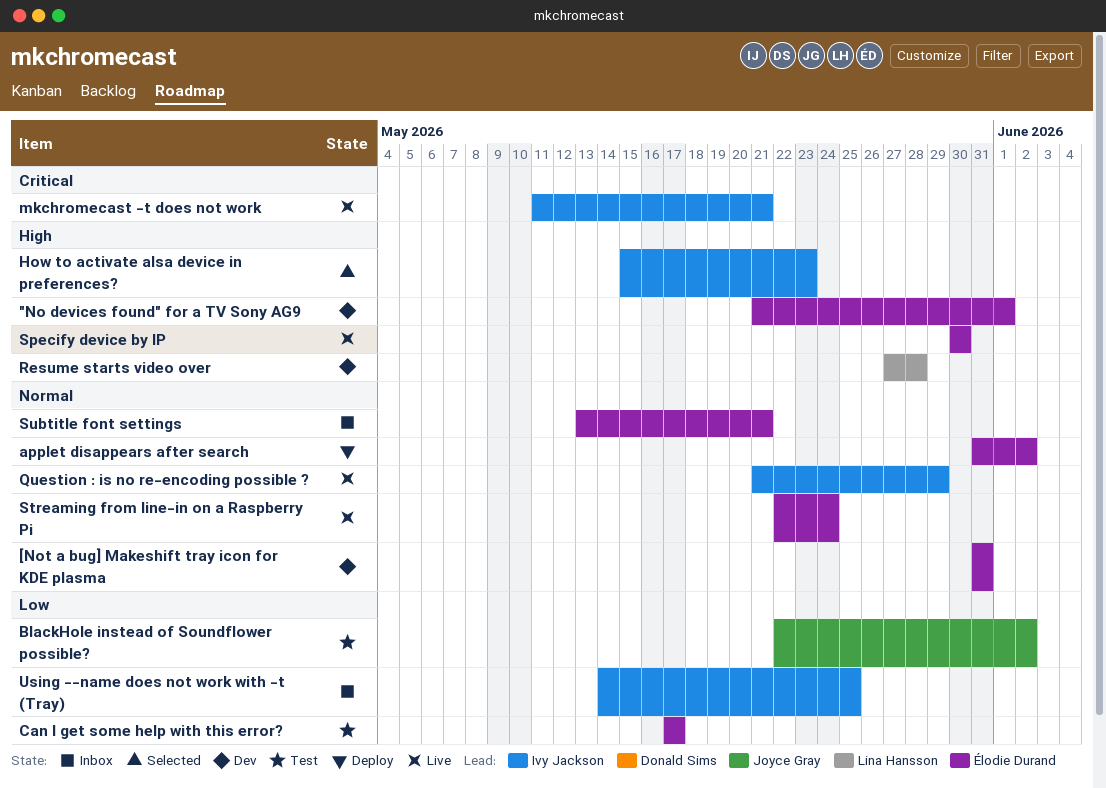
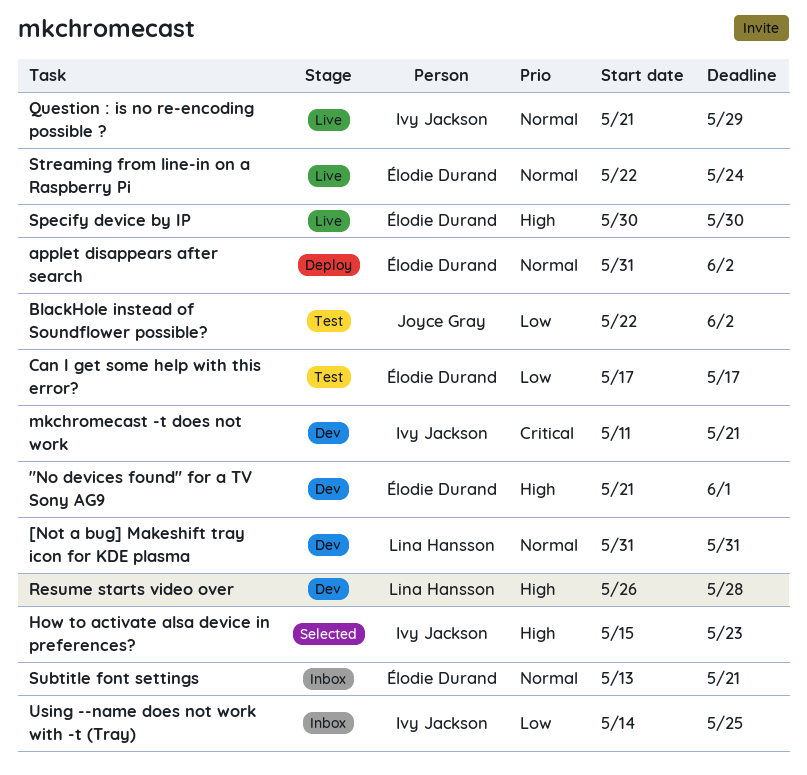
[Not a bug] Makeshift tray icon for KDE plasma, owner: Élodie Durand -> Lina Hansson
mkchromecast -t does not work, status: Live -> Dev
Resume starts video over, start: May 27 -> May 26

